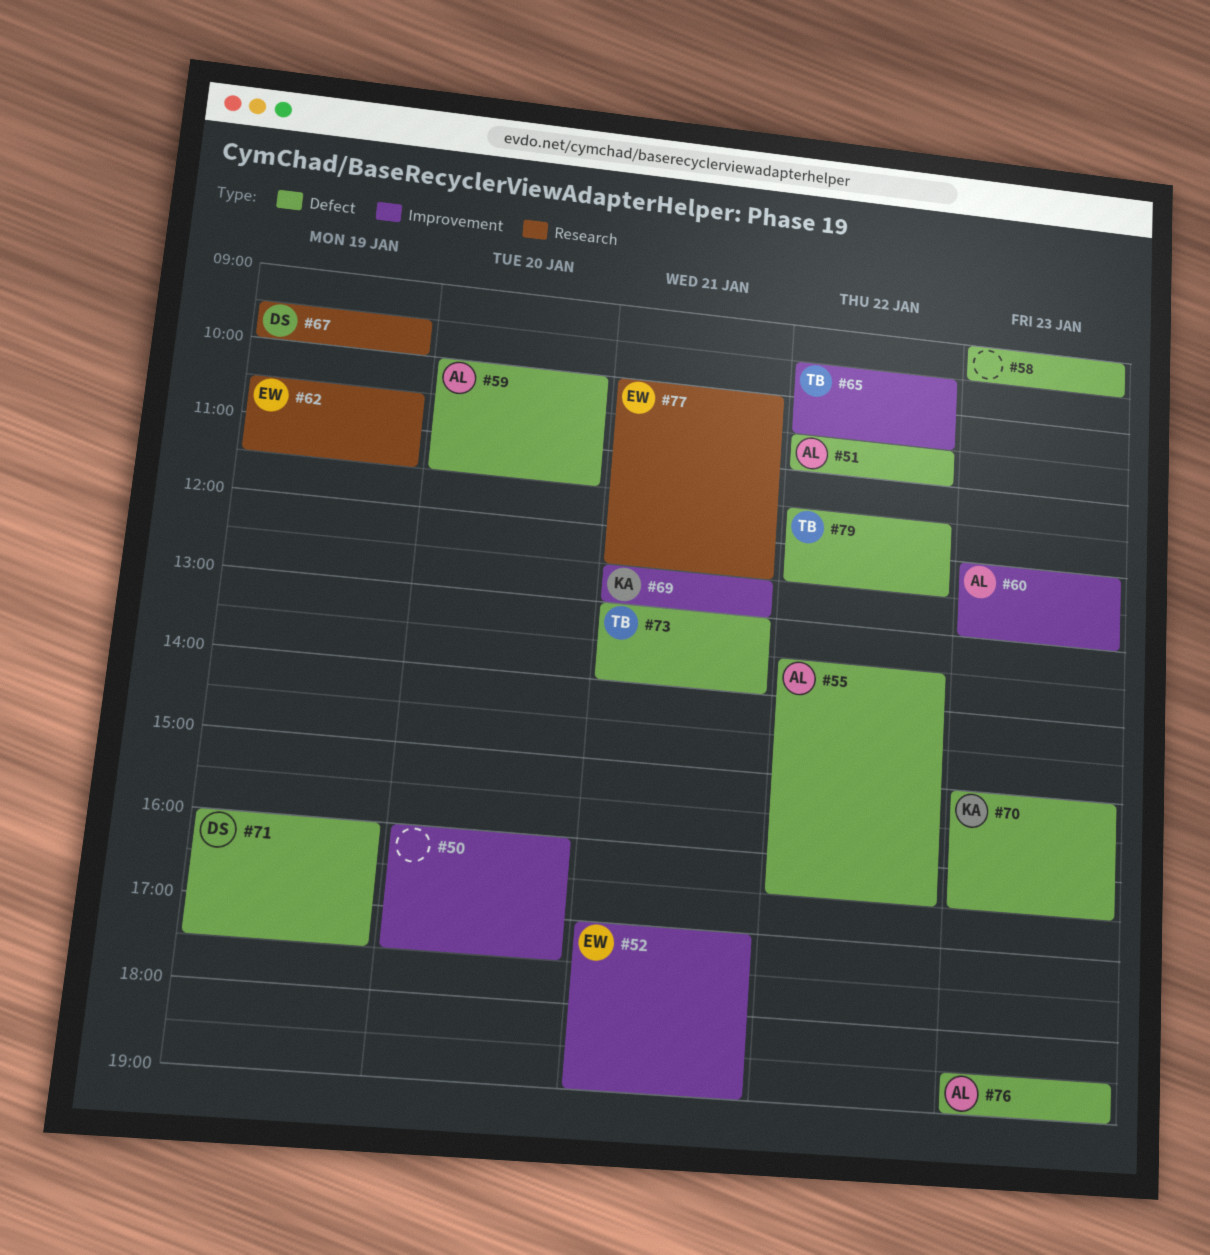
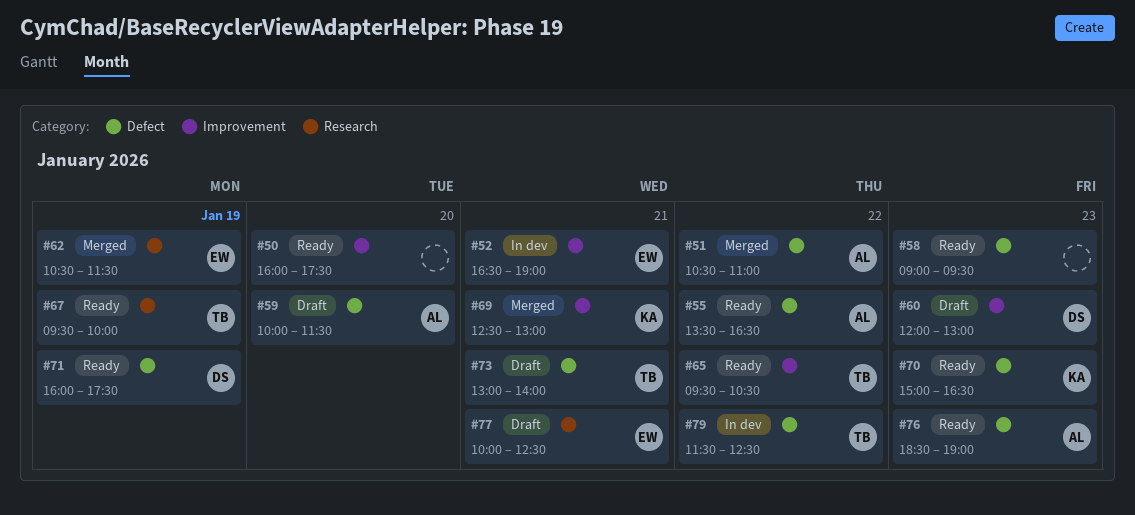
#52, begins: 17:00 -> 16:30
#60, owner: AL -> DS
#67, owner: DS -> TB

